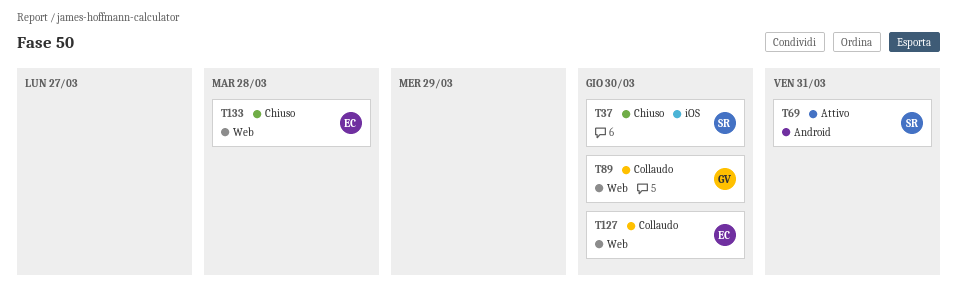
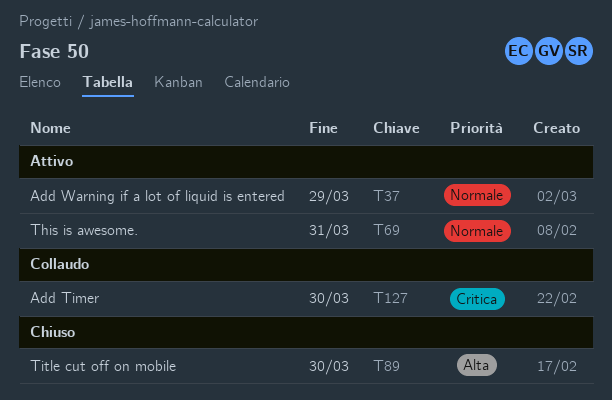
T37, status: Chiuso -> Attivo
T37, due: Mar 30 -> Mar 29
T89, status: Collaudo -> Chiuso
T133: present -> none

